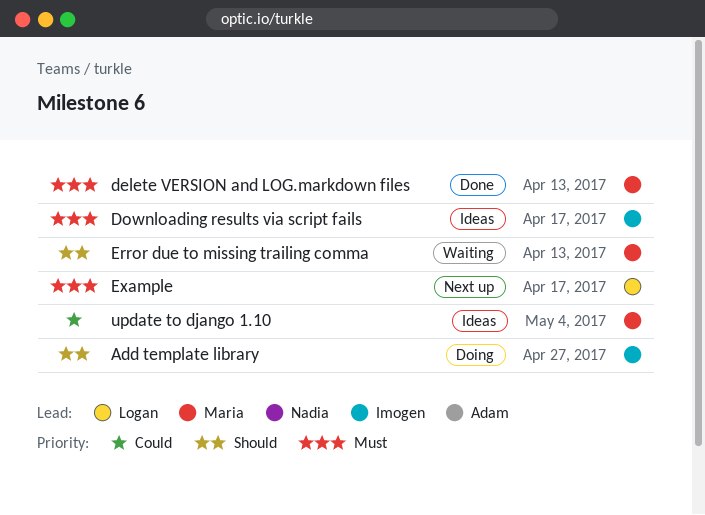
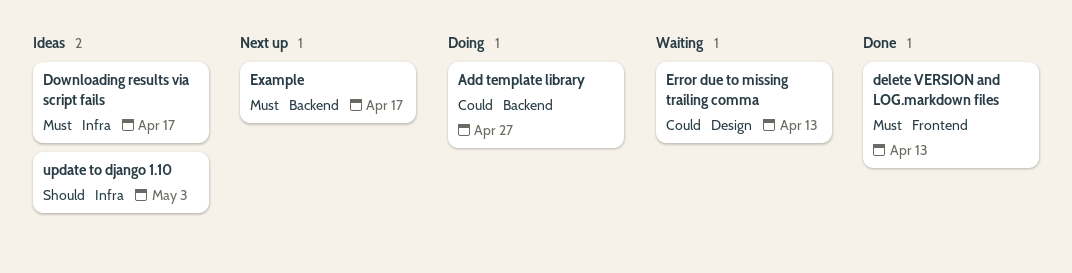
Add template library, priority: Should -> Could
Error due to missing trailing comma, priority: Should -> Could
update to django 1.10, priority: Could -> Should
update to django 1.10, due: May 4 -> May 3

